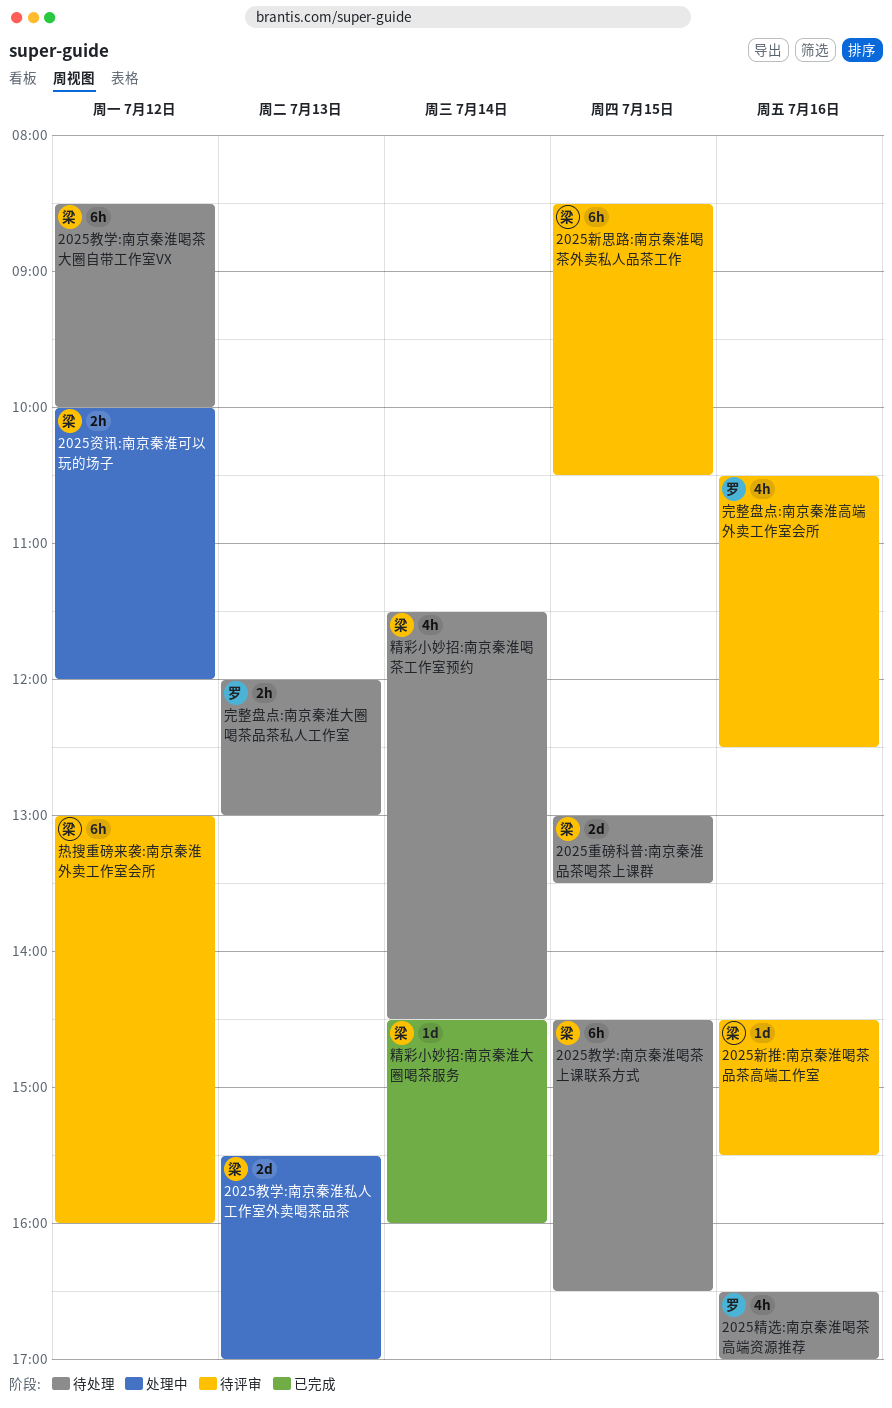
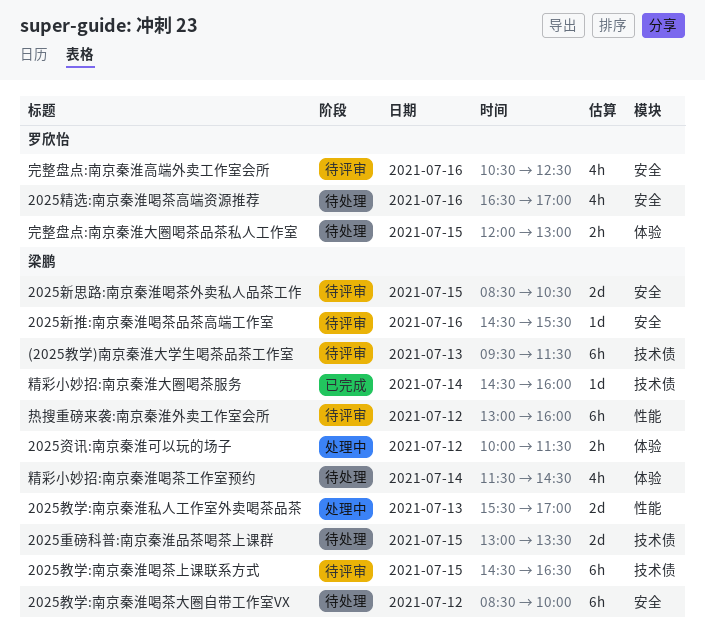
(2025教学)南京秦淮大学生喝茶品茶工作室: none -> present
2025教学:南京秦淮喝茶上课联系方式, status: 待处理 -> 待评审
2025新思路:南京秦淮喝茶外卖私人品茶工作, estimate: 6h -> 2d
2025资讯:南京秦淮可以玩的场子, ends: 12:00 -> 11:30
完整盘点:南京秦淮大圈喝茶品茶私人工作室, day: Jul 13 -> Jul 15

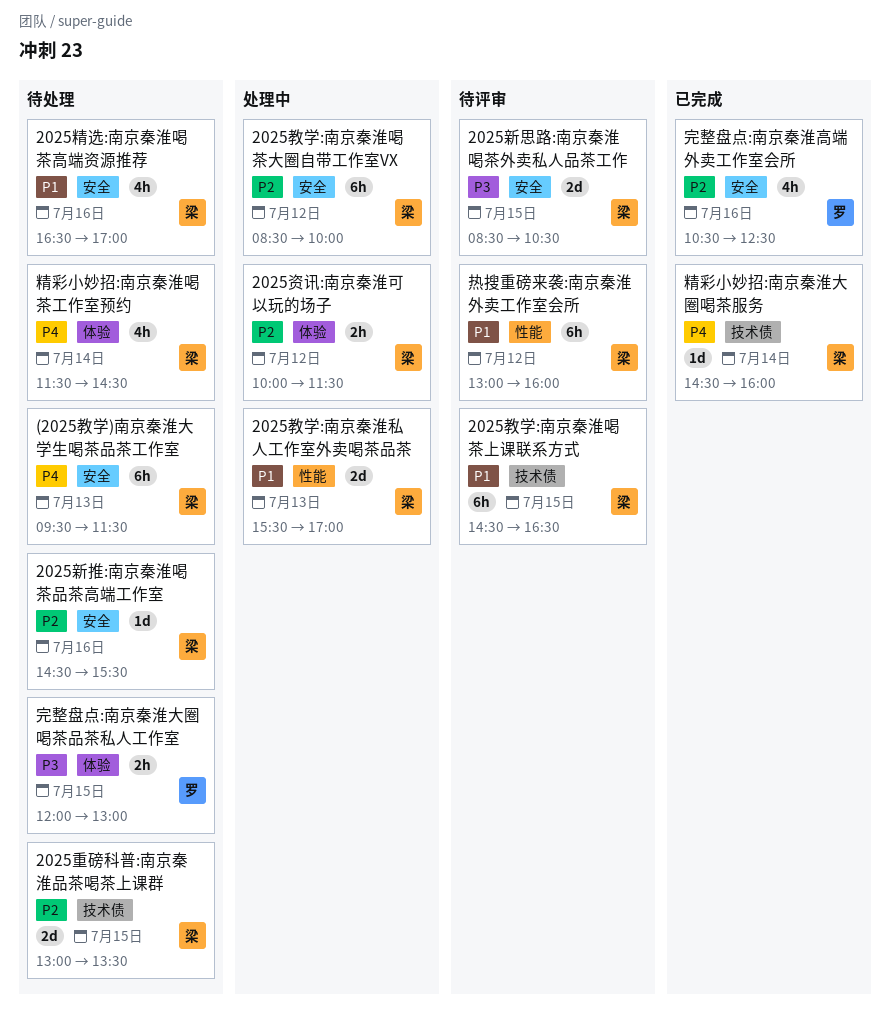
(2025教学)南京秦淮大学生喝茶品茶工作室, status: 待评审 -> 待处理
(2025教学)南京秦淮大学生喝茶品茶工作室, label: 技术债 -> 安全
2025教学:南京秦淮喝茶大圈自带工作室VX, status: 待处理 -> 处理中
2025新推:南京秦淮喝茶品茶高端工作室, status: 待评审 -> 待处理
2025精选:南京秦淮喝茶高端资源推荐, owner: 罗欣怡 -> 梁鹏
完整盘点:南京秦淮高端外卖工作室会所, status: 待评审 -> 已完成

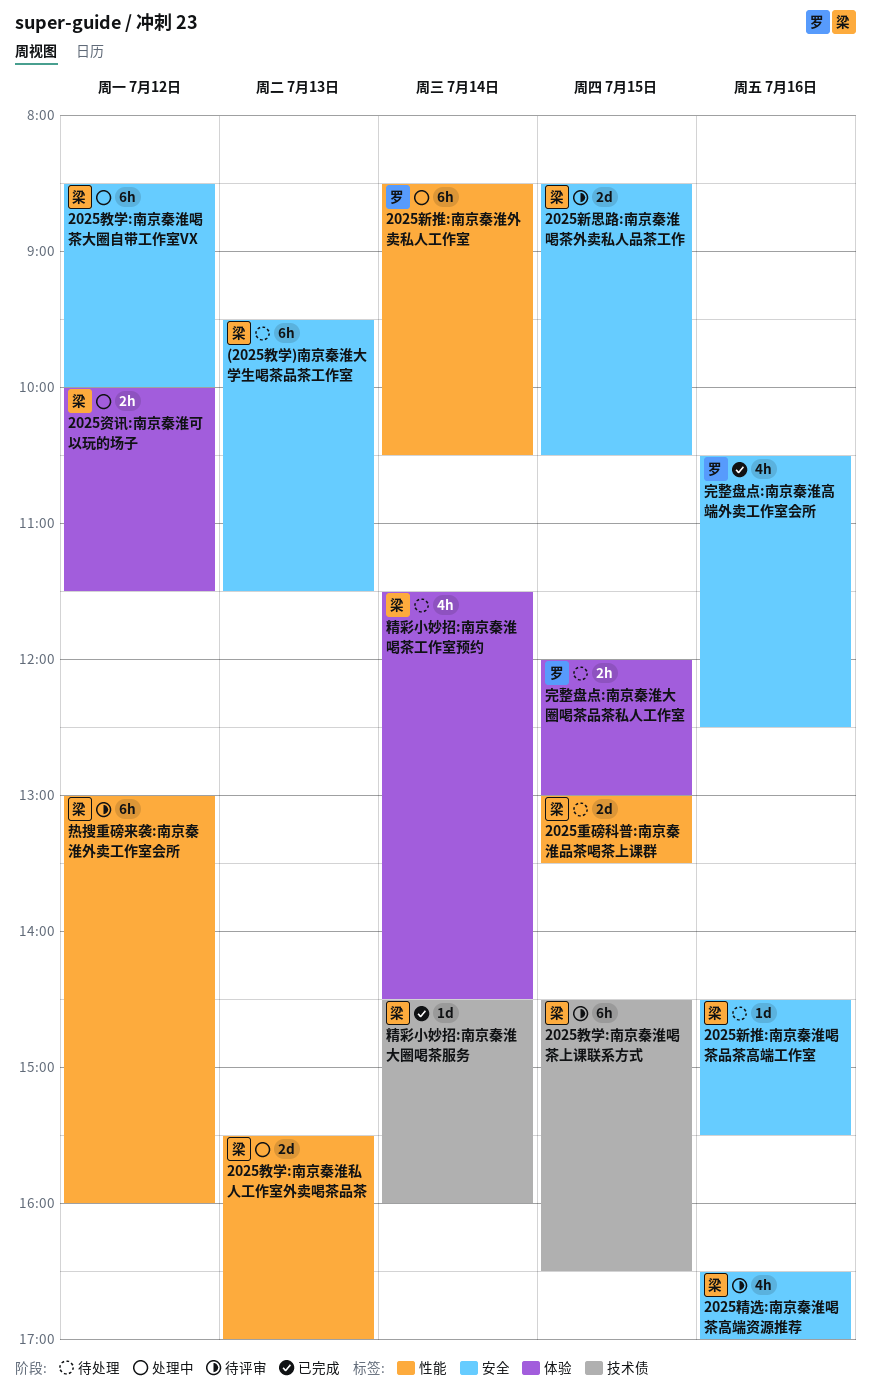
2025新推:南京秦淮外卖私人工作室: none -> present
2025精选:南京秦淮喝茶高端资源推荐, status: 待处理 -> 待评审
2025重磅科普:南京秦淮品茶喝茶上课群, label: 技术债 -> 性能

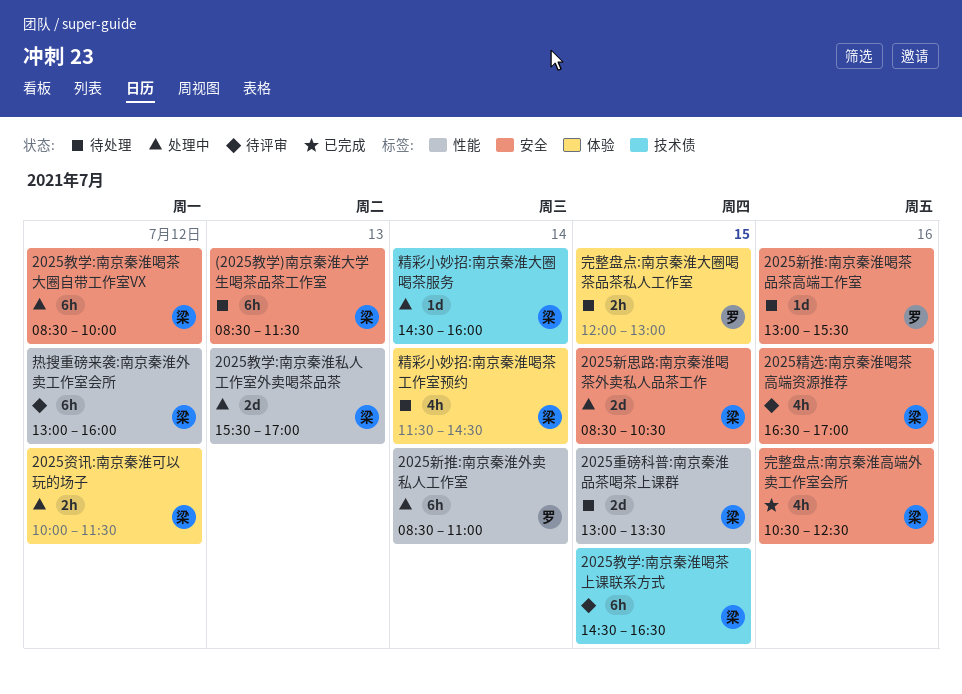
(2025教学)南京秦淮大学生喝茶品茶工作室, begins: 09:30 -> 08:30
2025新思路:南京秦淮喝茶外卖私人品茶工作, status: 待评审 -> 处理中
2025新推:南京秦淮喝茶品茶高端工作室, owner: 梁 -> 罗
2025新推:南京秦淮喝茶品茶高端工作室, begins: 14:30 -> 13:00
2025新推:南京秦淮外卖私人工作室, ends: 10:30 -> 11:00
完整盘点:南京秦淮高端外卖工作室会所, owner: 罗 -> 梁
精彩小妙招:南京秦淮大圈喝茶服务, status: 已完成 -> 处理中

